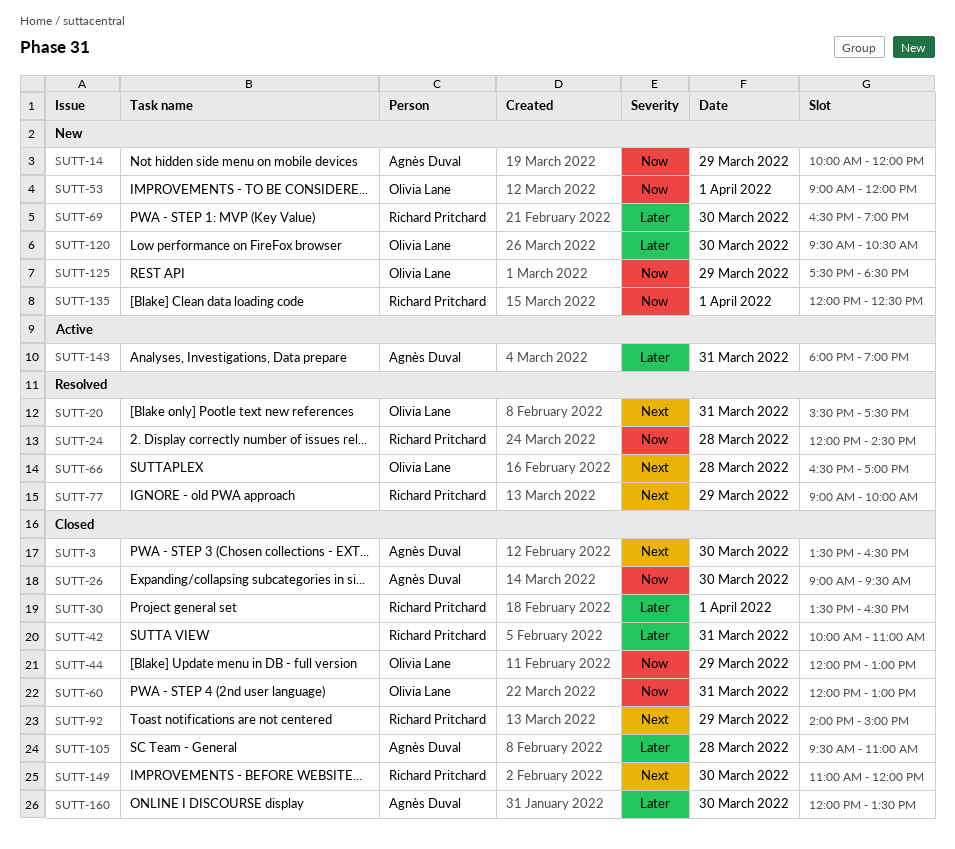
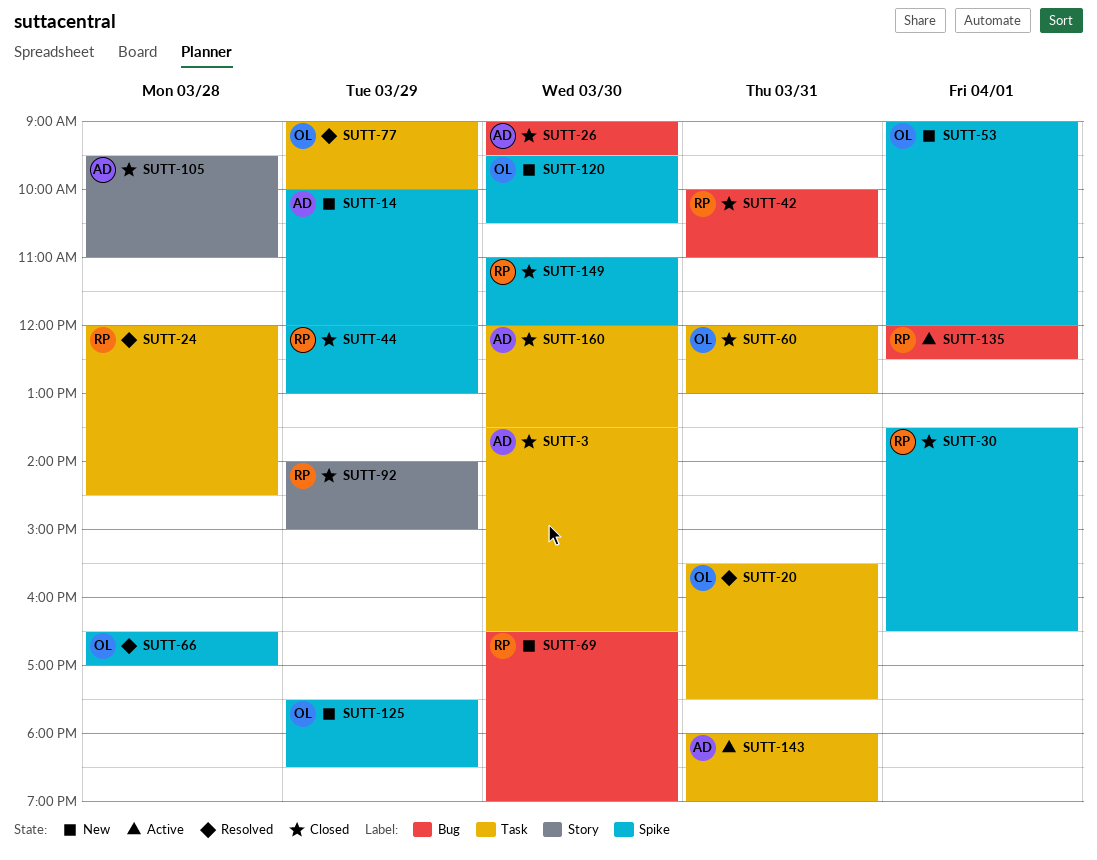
SUTT-44, owner: Olivia Lane -> Richard Pritchard
SUTT-77, owner: Richard Pritchard -> Olivia Lane
SUTT-135, status: New -> Active

